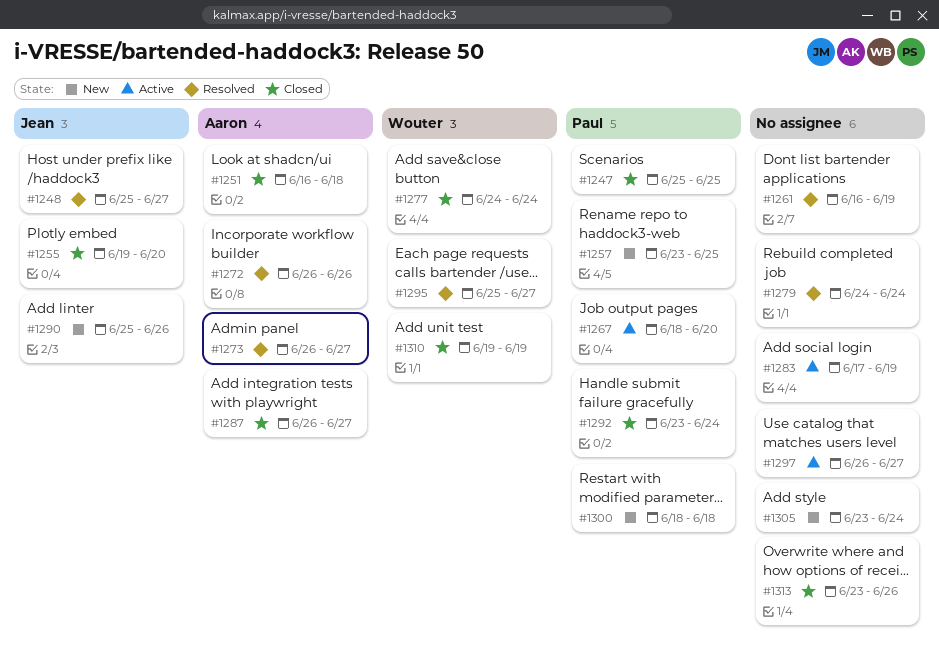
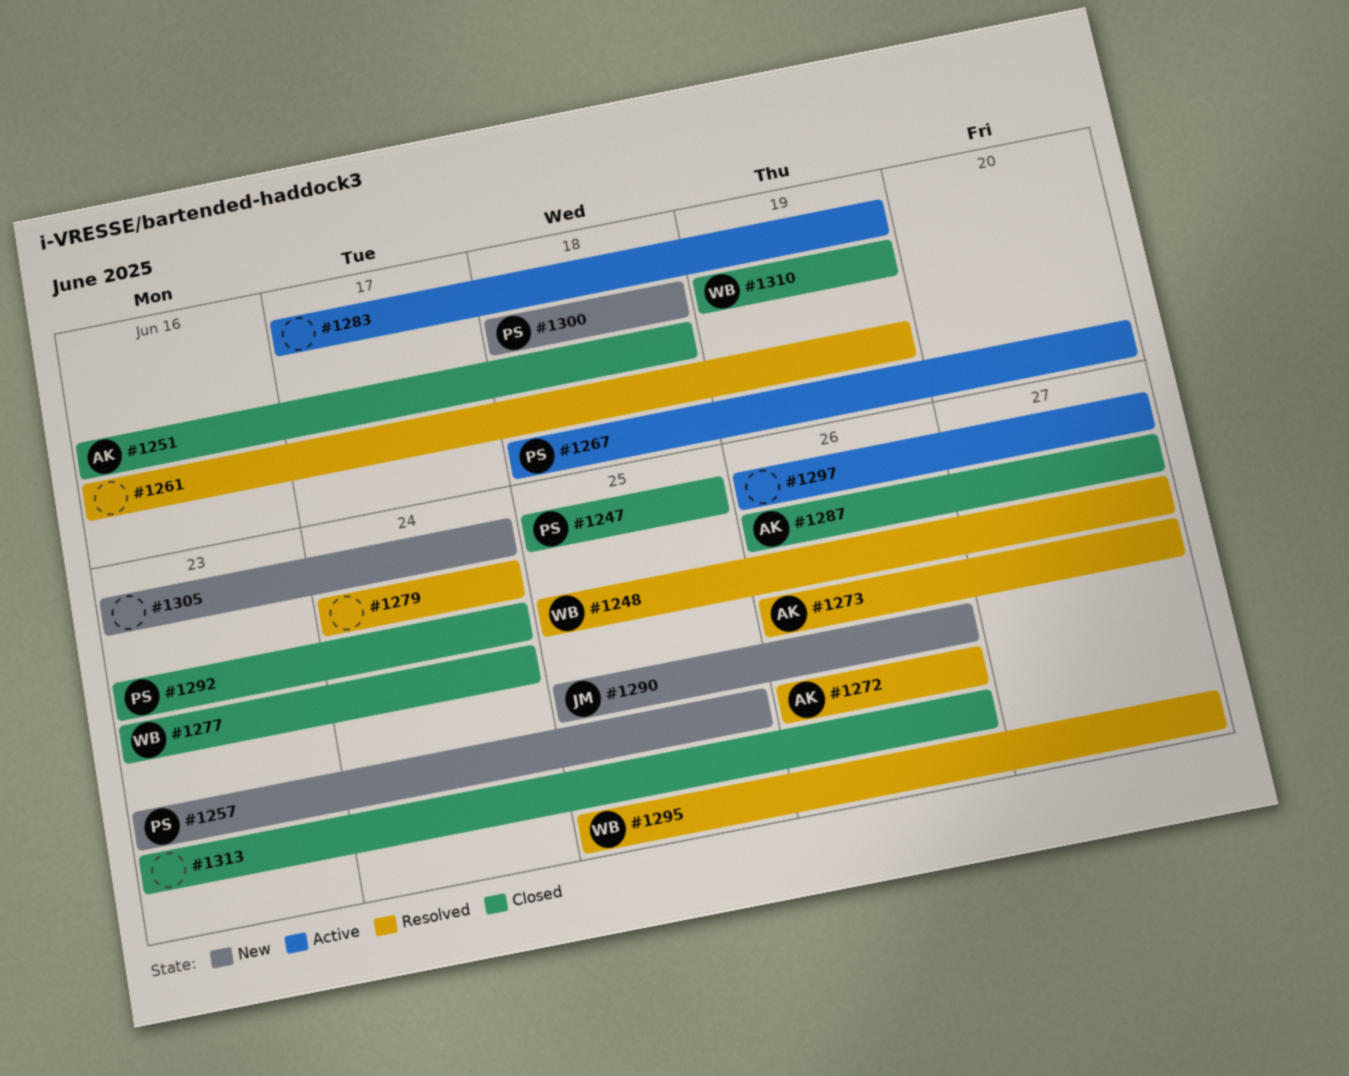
#1248, owner: Jean -> Wouter
#1255: present -> none
#1277, start: Jun 24 -> Jun 23

